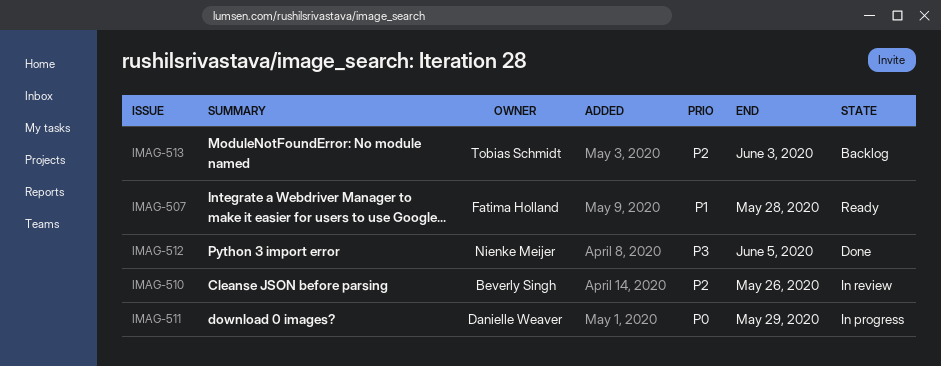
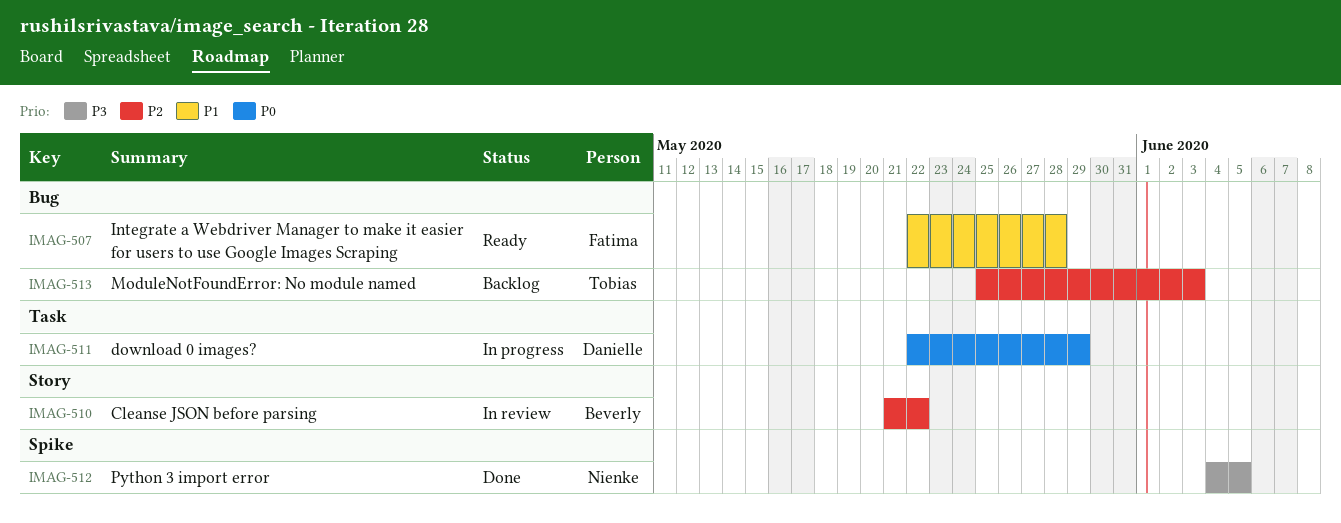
IMAG-510, due: May 26 -> May 22

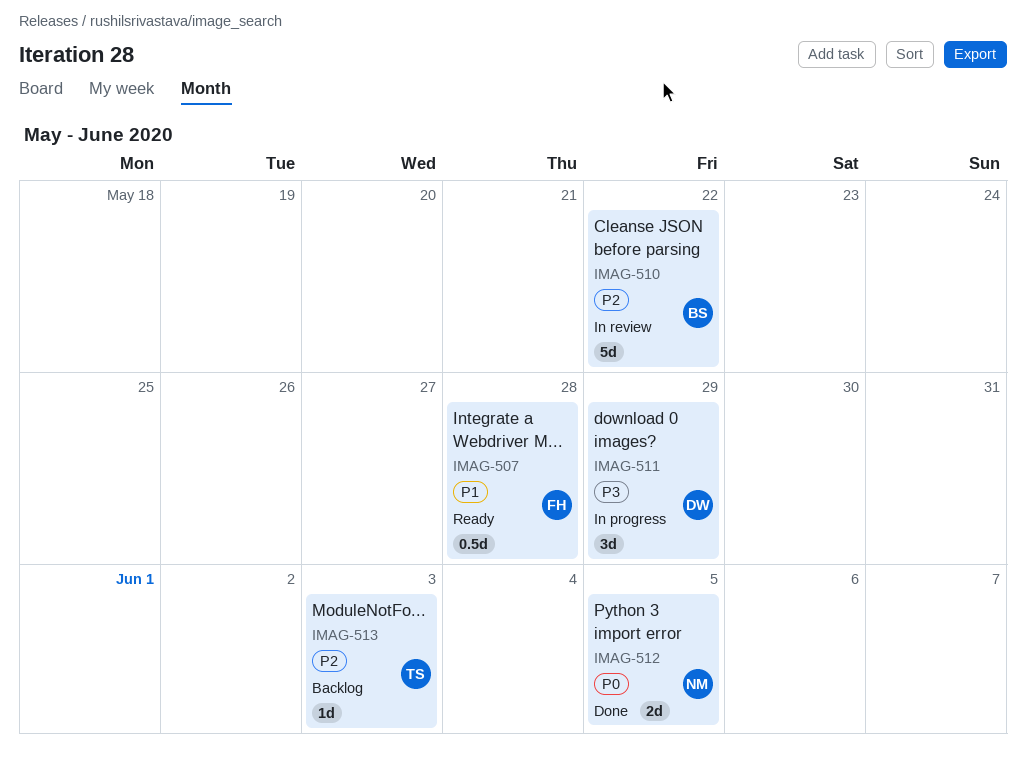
IMAG-511, priority: P0 -> P3
IMAG-512, priority: P3 -> P0

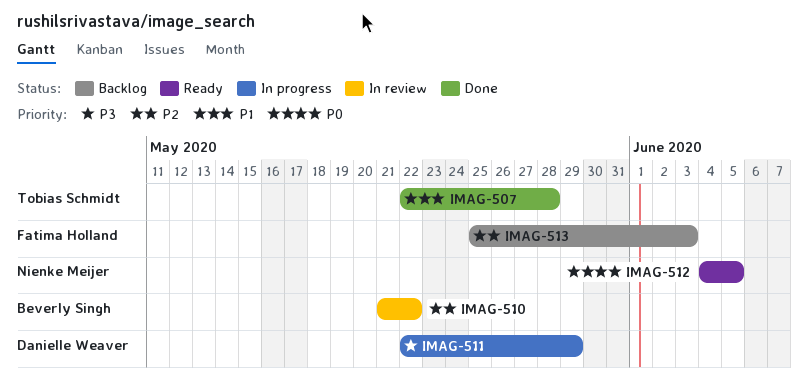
IMAG-507, status: Ready -> Done
IMAG-507, owner: Fatima Holland -> Tobias Schmidt
IMAG-512, status: Done -> Ready
IMAG-513, owner: Tobias Schmidt -> Fatima Holland

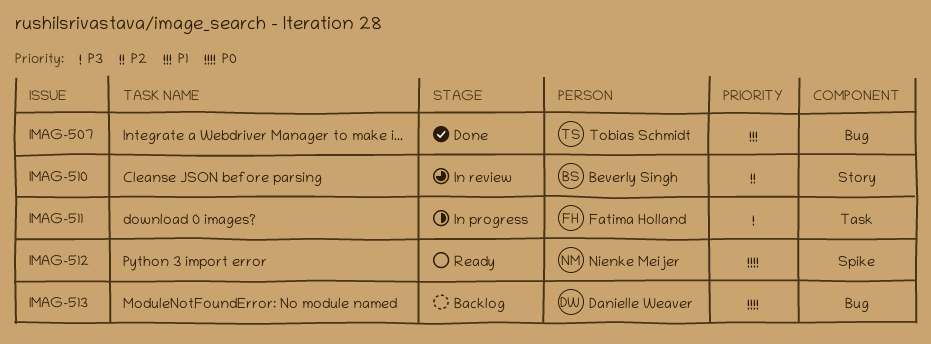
IMAG-511, owner: Danielle Weaver -> Fatima Holland
IMAG-513, owner: Fatima Holland -> Danielle Weaver
IMAG-513, priority: P2 -> P0

